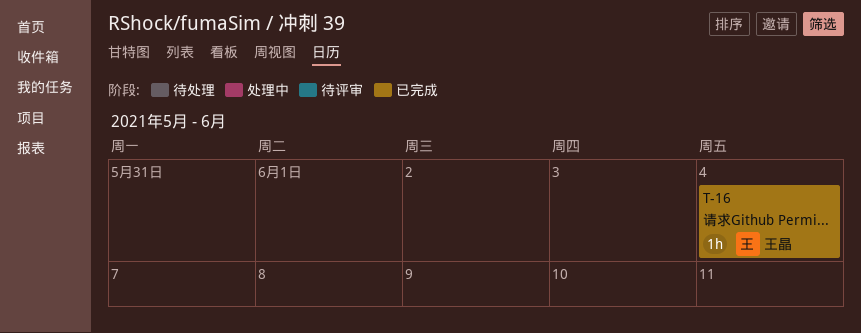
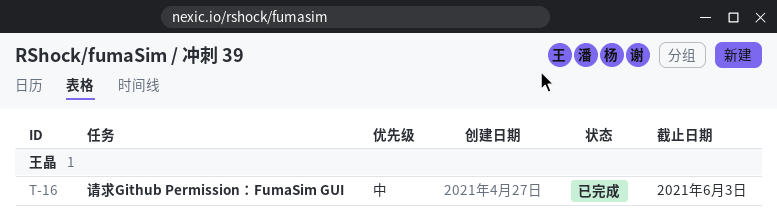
T-16, due: Jun 4 -> Jun 3

